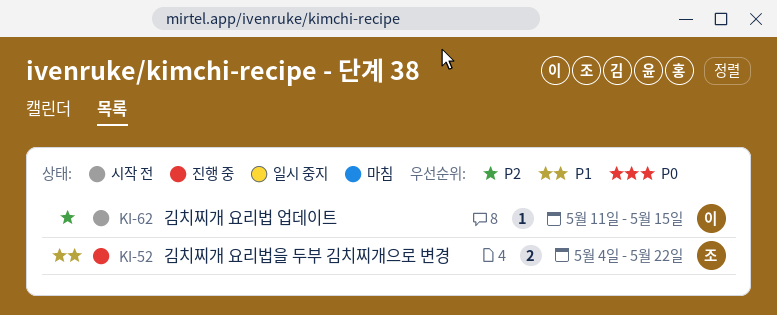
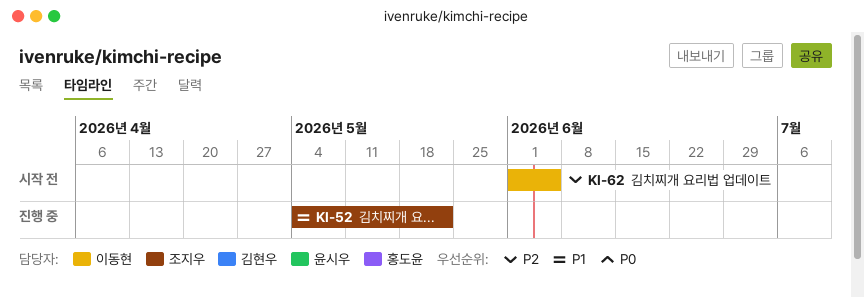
KI-62, start: May 11 -> Jun 1
KI-62, due: May 15 -> Jun 5

